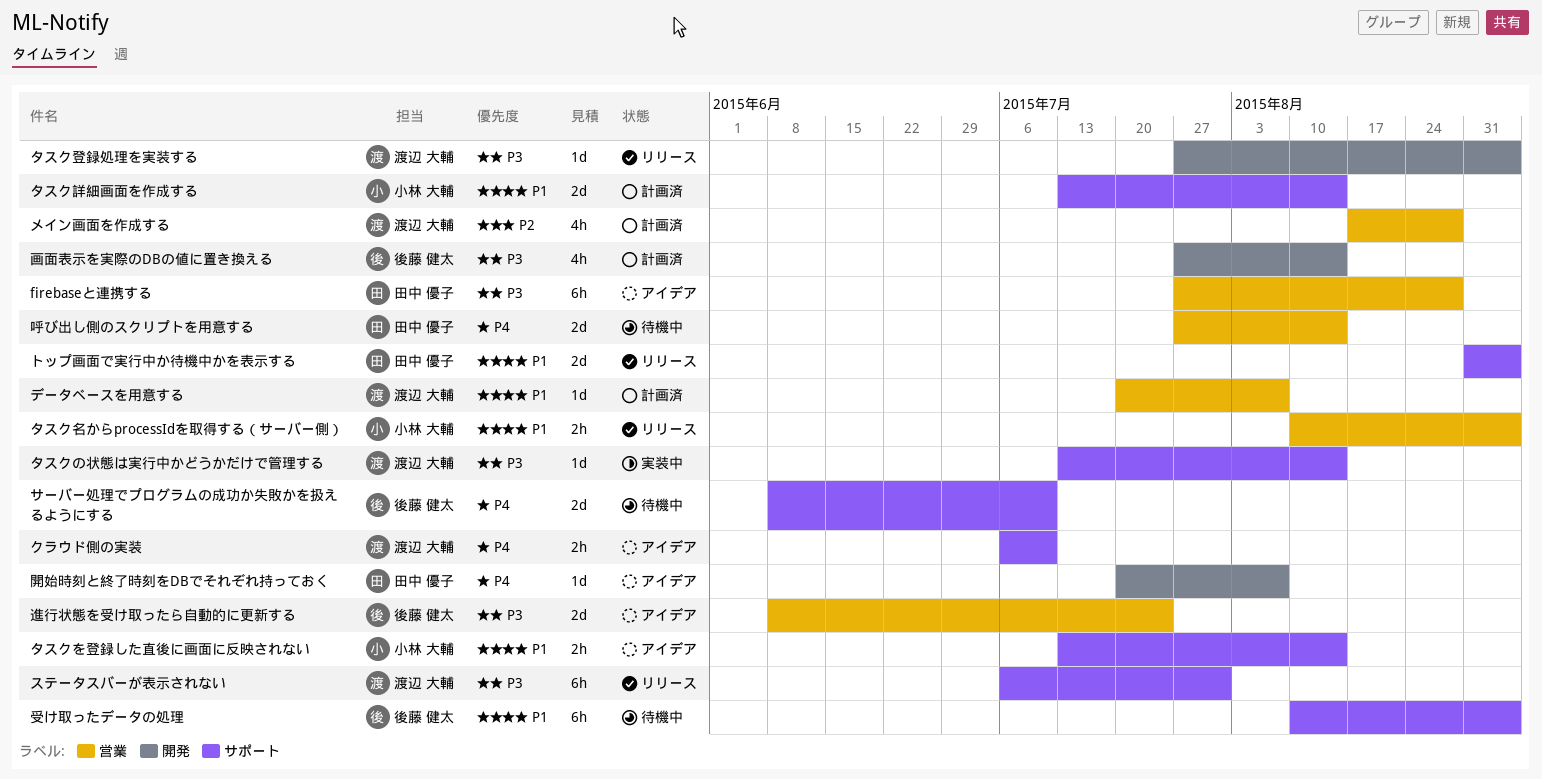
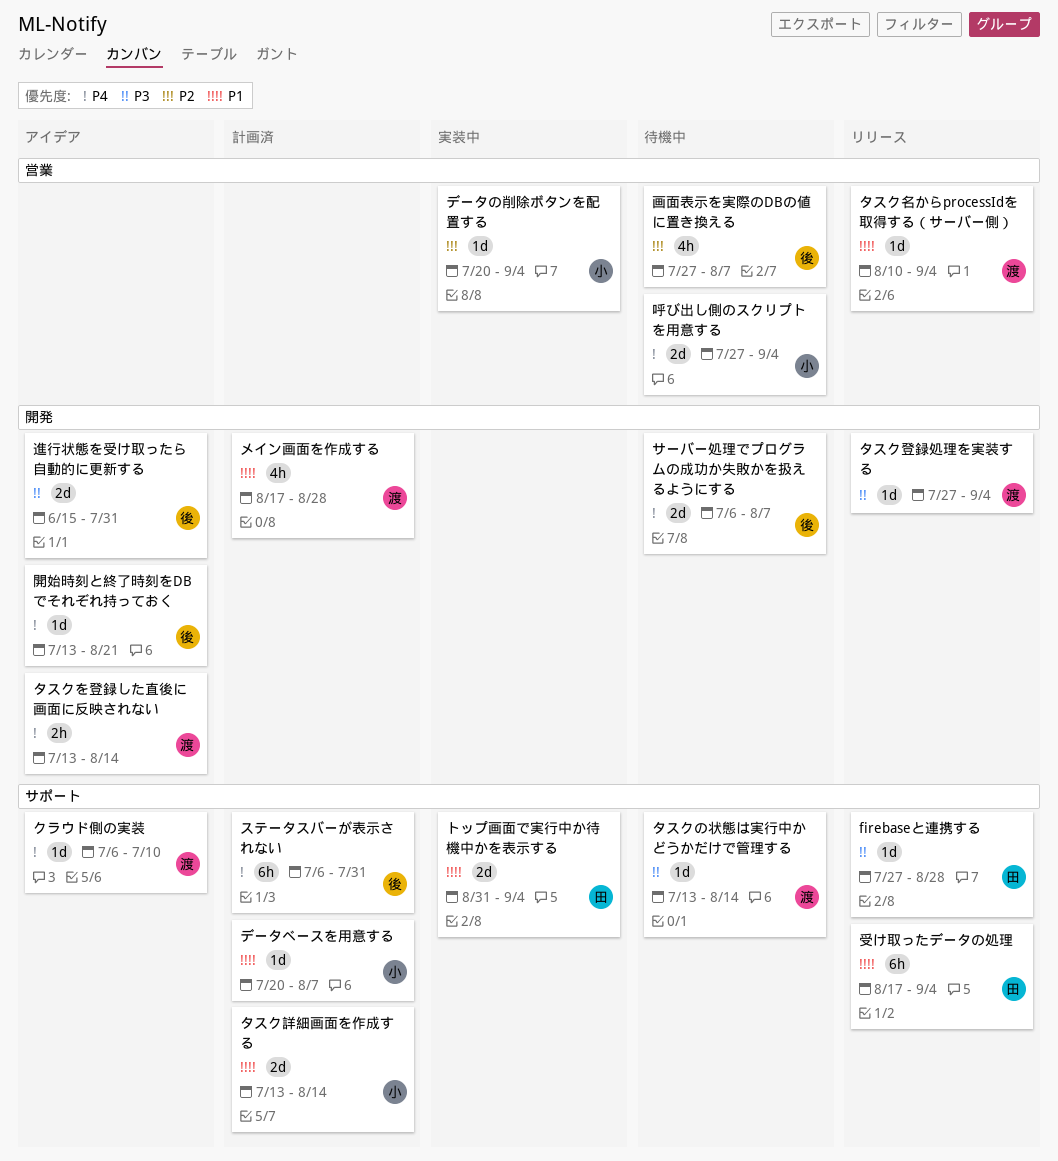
firebaseと連携する, status: アイデア -> リリース
firebaseと連携する, label: 営業 -> サポート
firebaseと連携する, estimate: 6h -> 1d
クラウド側の実装, estimate: 2h -> 1d
サーバー処理でプログラムの成功か失敗かを扱えるようにする, label: サポート -> 開発
サーバー処理でプログラムの成功か失敗かを扱えるようにする, start: Jun 8 -> Jul 6
サーバー処理でプログラムの成功か失敗かを扱えるようにする, due: Jul 10 -> Aug 7
ステータスバーが表示されない, status: リリース -> 計画済
ステータスバーが表示されない, owner: 渡辺 大輔 -> 後藤 健太
ステータスバーが表示されない, priority: P3 -> P4
タスクの状態は実行中かどうかだけで管理する, status: 実装中 -> 待機中
タスクを登録した直後に画面に反映されない, owner: 小林 大輔 -> 渡辺 大輔
タスクを登録した直後に画面に反映されない, priority: P1 -> P4
タスクを登録した直後に画面に反映されない, label: サポート -> 開発
タスク名からprocessIdを取得する（サーバー側）, owner: 小林 大輔 -> 渡辺 大輔
タスク名からprocessIdを取得する（サーバー側）, estimate: 2h -> 1d
データの削除ボタンを配置する: none -> present
データベースを用意する, owner: 渡辺 大輔 -> 小林 大輔
データベースを用意する, label: 営業 -> サポート
トップ画面で実行中か待機中かを表示する, status: リリース -> 実装中
メイン画面を作成する, priority: P2 -> P1
メイン画面を作成する, label: 営業 -> 開発
受け取ったデータの処理, status: 待機中 -> リリース
受け取ったデータの処理, owner: 後藤 健太 -> 田中 優子
受け取ったデータの処理, start: Aug 10 -> Aug 17
呼び出し側のスクリプトを用意する, owner: 田中 優子 -> 小林 大輔
呼び出し側のスクリプトを用意する, due: Aug 14 -> Sep 4
画面表示を実際のDBの値に置き換える, status: 計画済 -> 待機中
画面表示を実際のDBの値に置き換える, priority: P3 -> P2
画面表示を実際のDBの値に置き換える, label: 開発 -> 営業
画面表示を実際のDBの値に置き換える, due: Aug 14 -> Aug 7
進行状態を受け取ったら自動的に更新する, label: 営業 -> 開発
進行状態を受け取ったら自動的に更新する, start: Jun 8 -> Jun 15
進行状態を受け取ったら自動的に更新する, due: Jul 24 -> Jul 31
開始時刻と終了時刻をDBでそれぞれ持っておく, owner: 田中 優子 -> 後藤 健太
開始時刻と終了時刻をDBでそれぞれ持っておく, start: Jul 20 -> Jul 13
開始時刻と終了時刻をDBでそれぞれ持っておく, due: Aug 7 -> Aug 21

